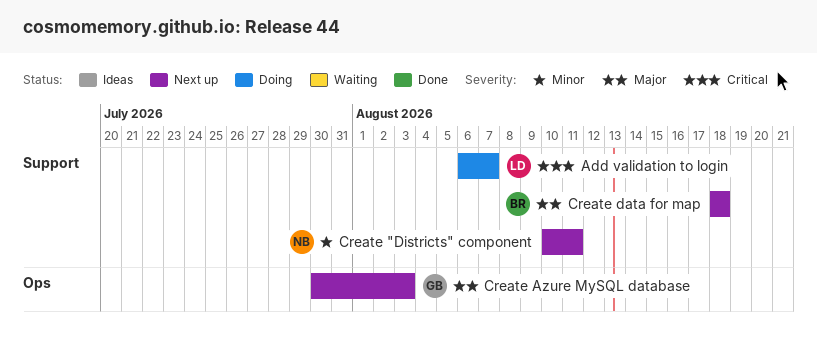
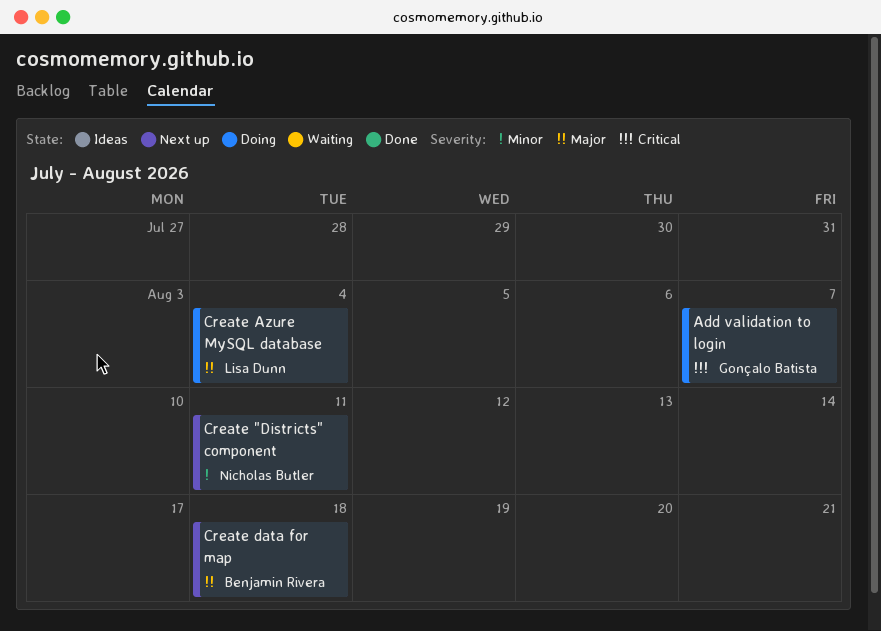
Add validation to login, owner: Lisa Dunn -> Gonçalo Batista
Create Azure MySQL database, status: Next up -> Doing
Create Azure MySQL database, owner: Gonçalo Batista -> Lisa Dunn
Create Azure MySQL database, due: Aug 3 -> Aug 4

